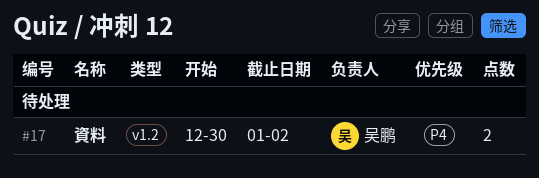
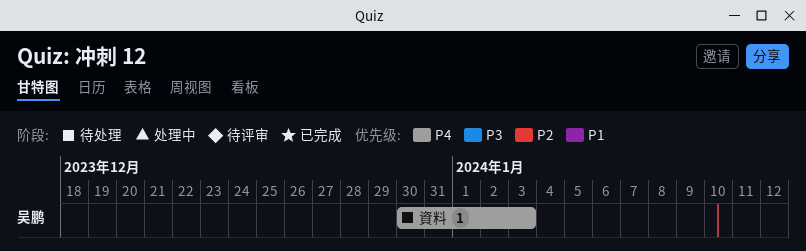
資料, estimate: 2 -> 1
資料, due: Jan 2 -> Jan 3

